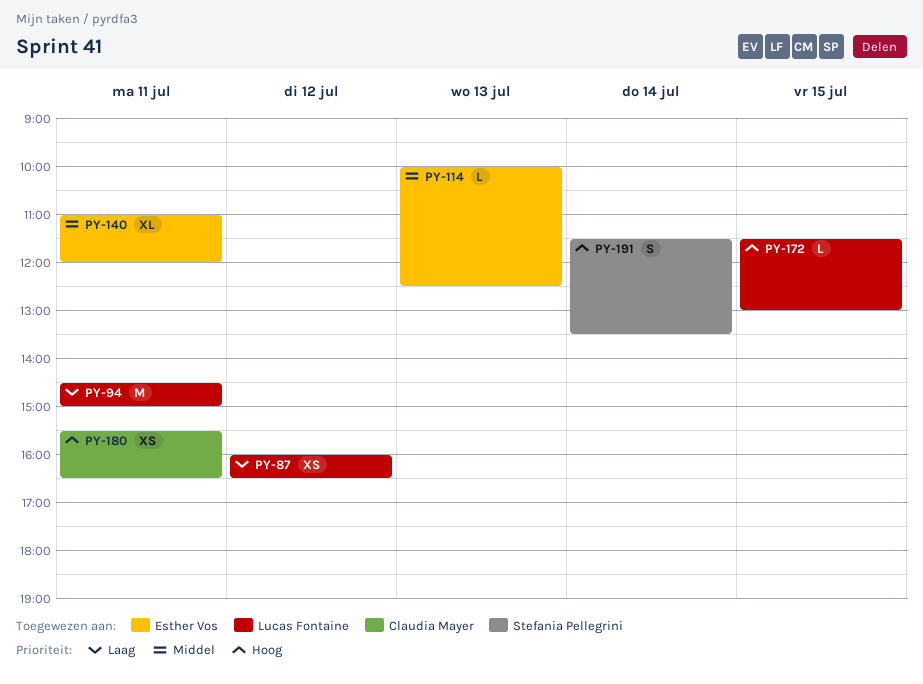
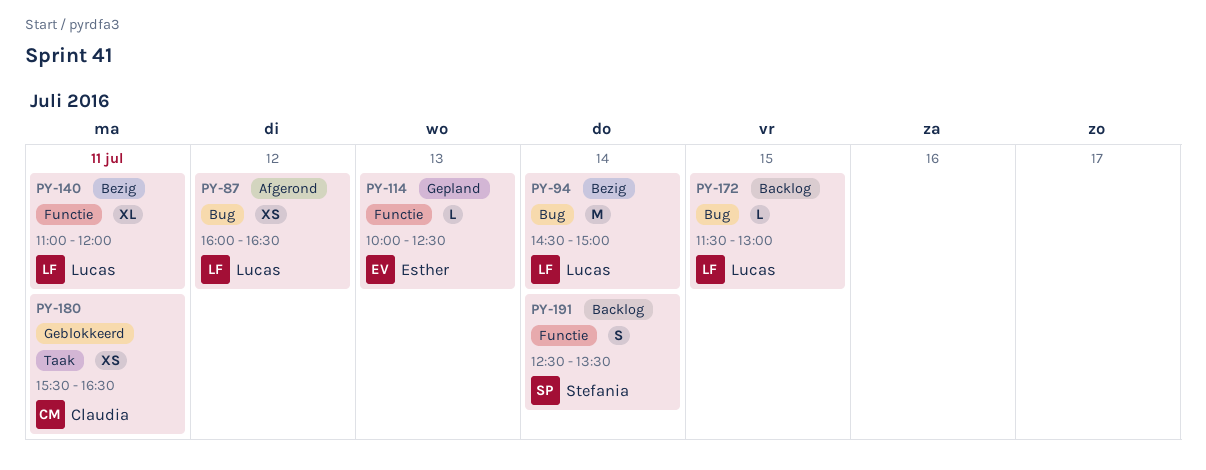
PY-94, day: Jul 11 -> Jul 14
PY-140, owner: Esther Vos -> Lucas Fontaine
PY-191, begins: 11:30 -> 12:30

